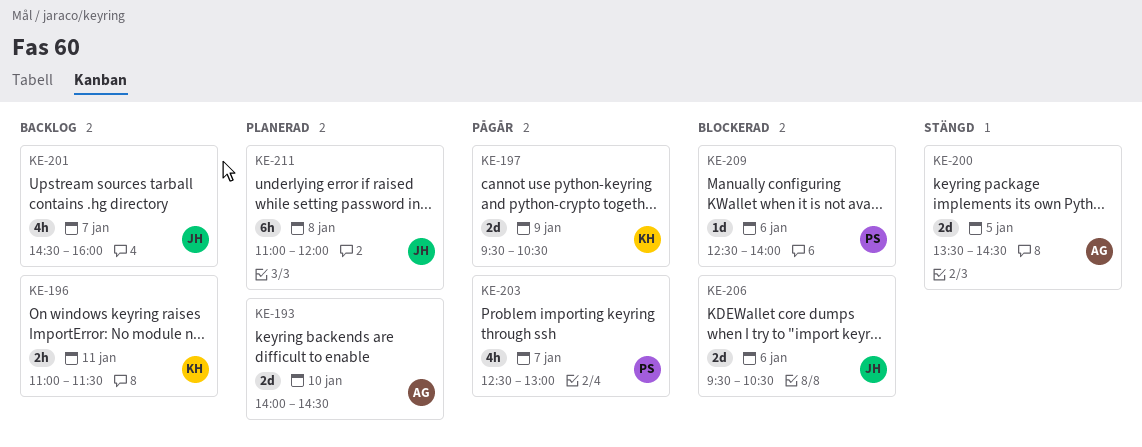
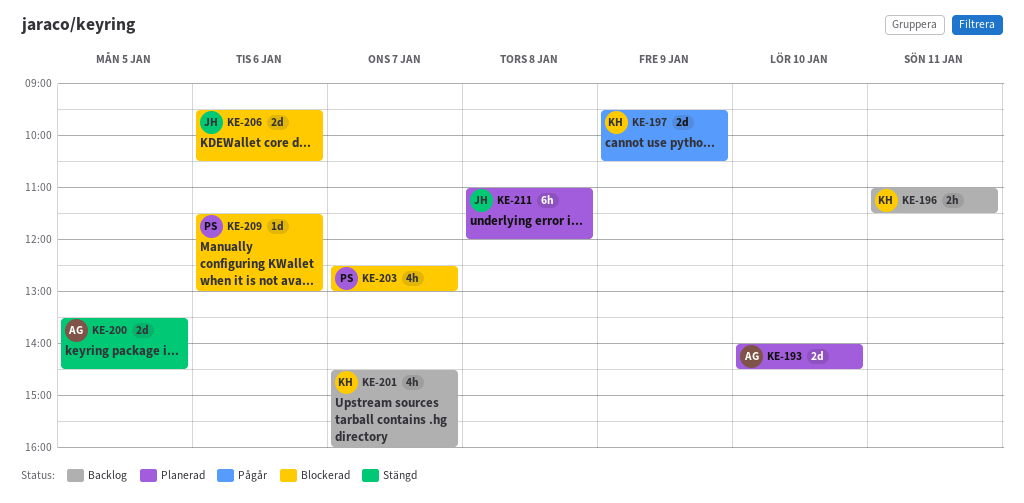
KE-201, owner: JH -> KH
KE-203, status: Pågår -> Blockerad
KE-209, begins: 12:30 -> 11:30
KE-209, ends: 14:00 -> 13:00

